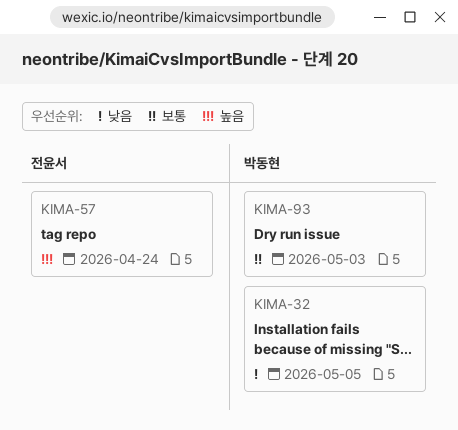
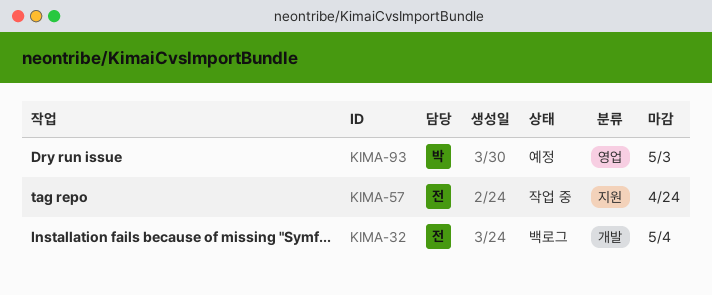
KIMA-32, owner: 박동현 -> 전윤서
KIMA-32, due: May 5 -> May 4

